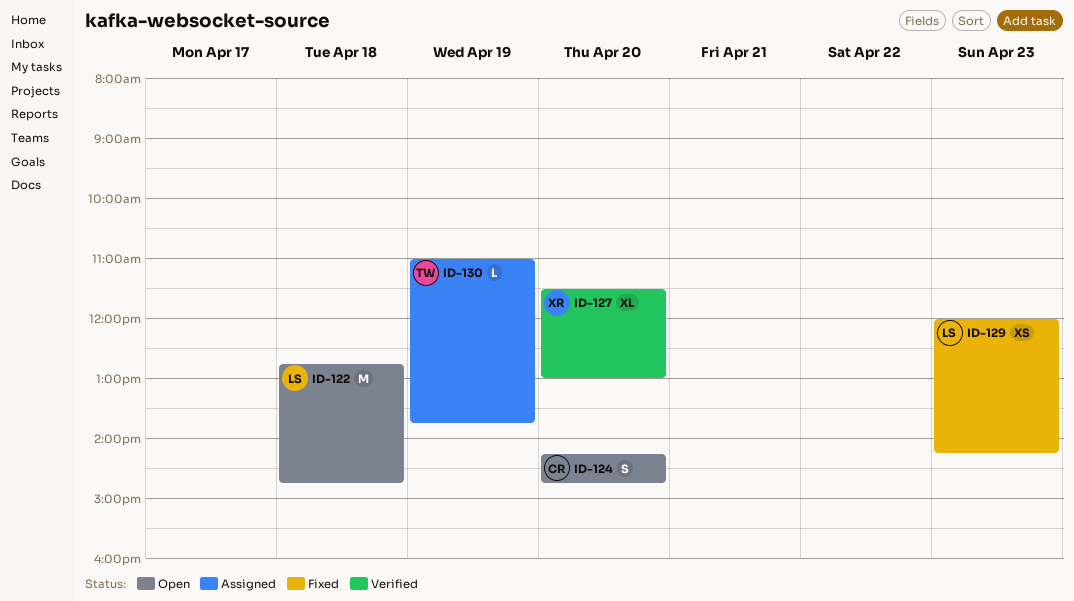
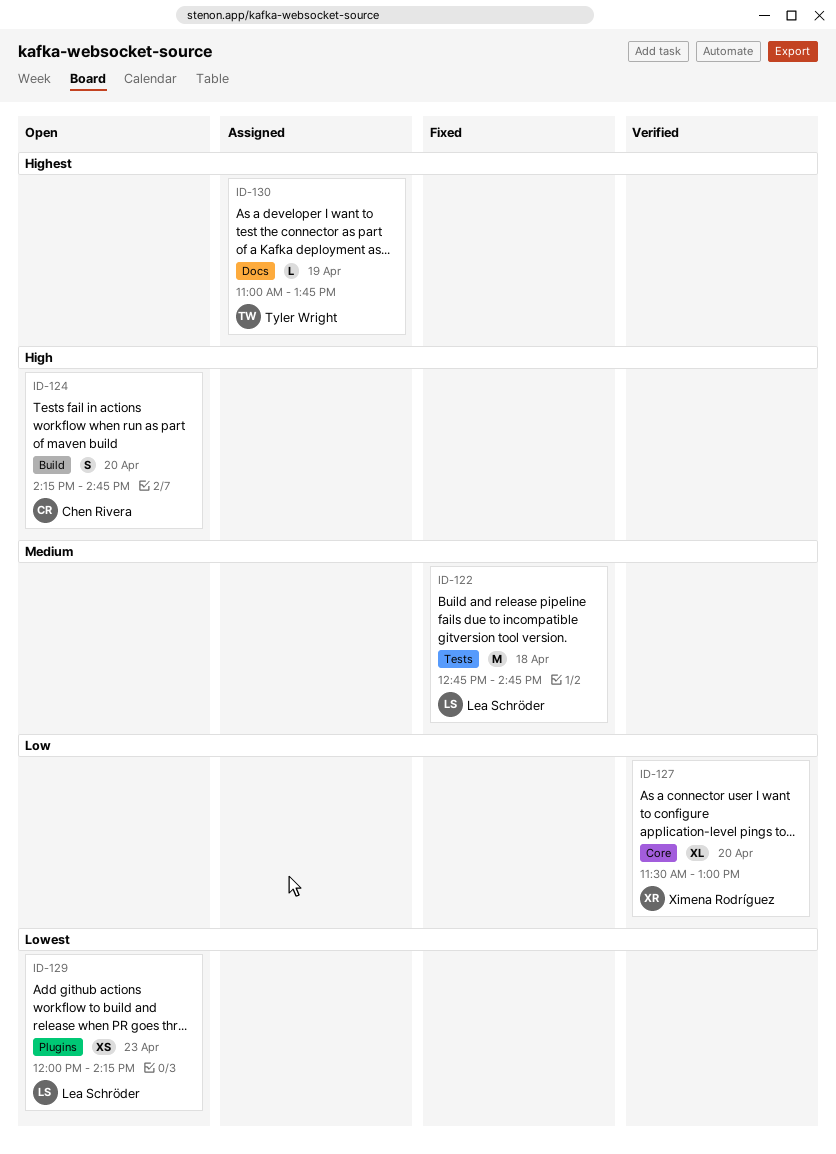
ID-122, status: Open -> Fixed
ID-129, status: Fixed -> Open

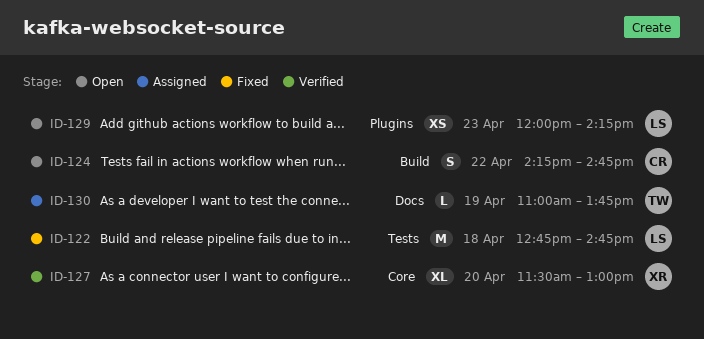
ID-124, day: Apr 20 -> Apr 22

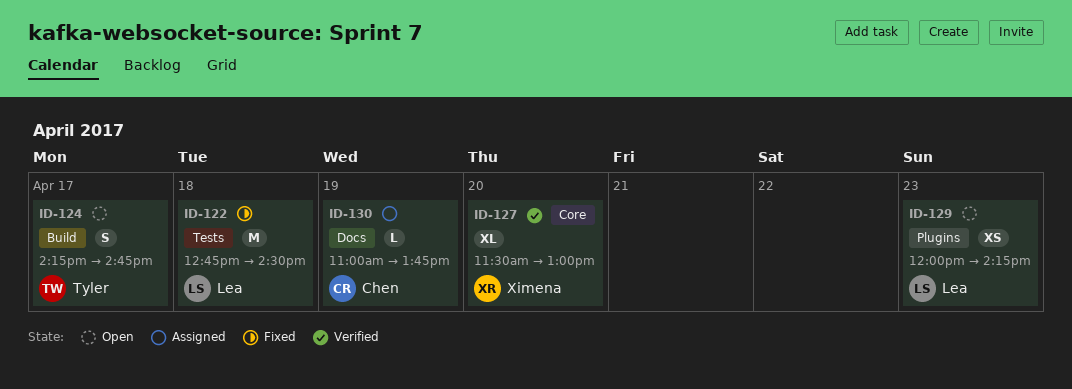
ID-122, ends: 14:45 -> 14:30
ID-124, owner: Chen -> Tyler
ID-124, day: Apr 22 -> Apr 17
ID-130, owner: Tyler -> Chen

